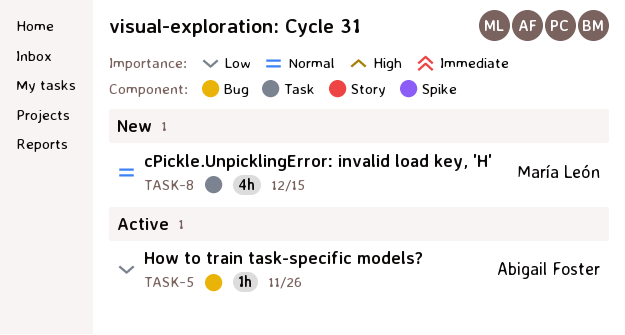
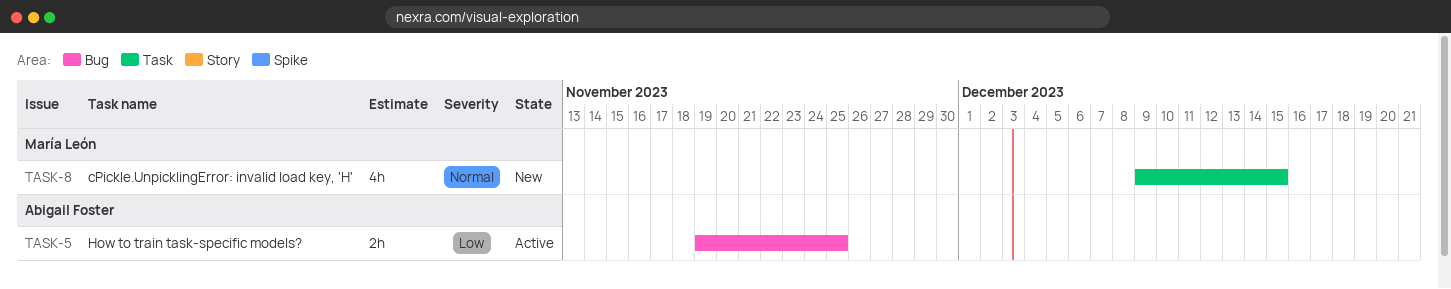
TASK-5, estimate: 1h -> 2h
TASK-5, due: Nov 26 -> Nov 25

